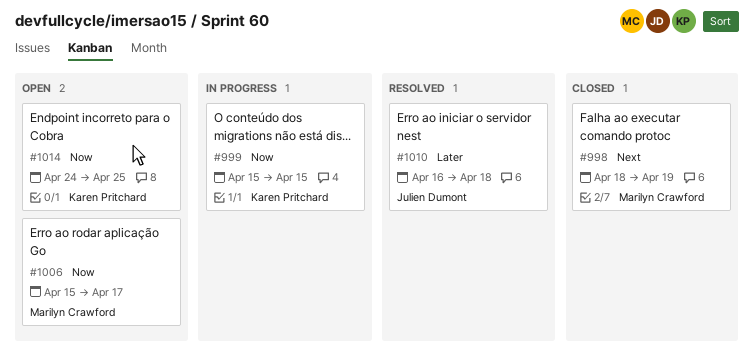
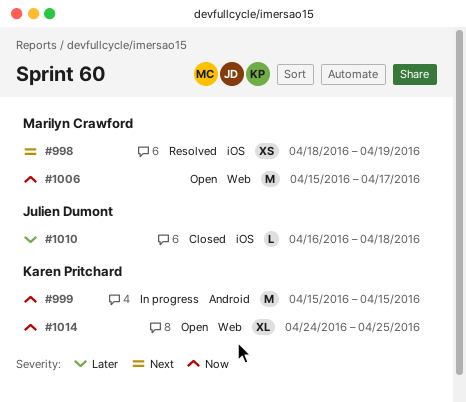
#998, status: Closed -> Resolved
#1010, status: Resolved -> Closed

